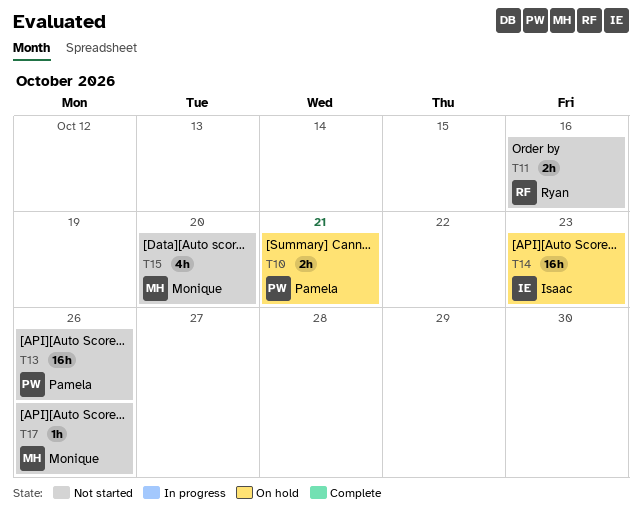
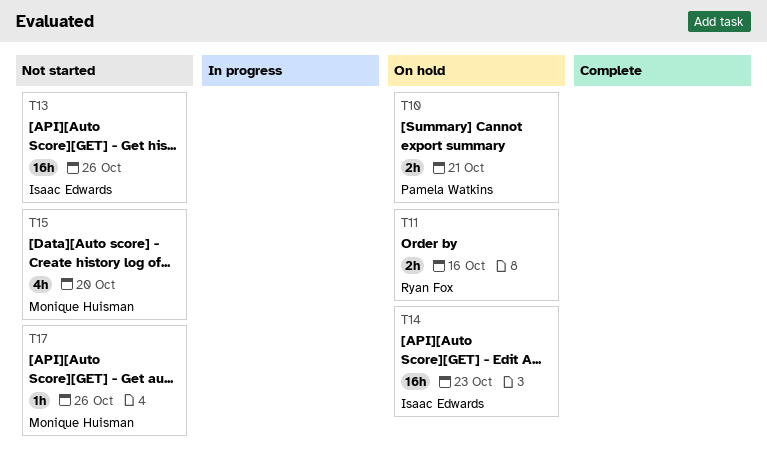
T11, status: Not started -> On hold
T13, owner: Pamela Watkins -> Isaac Edwards

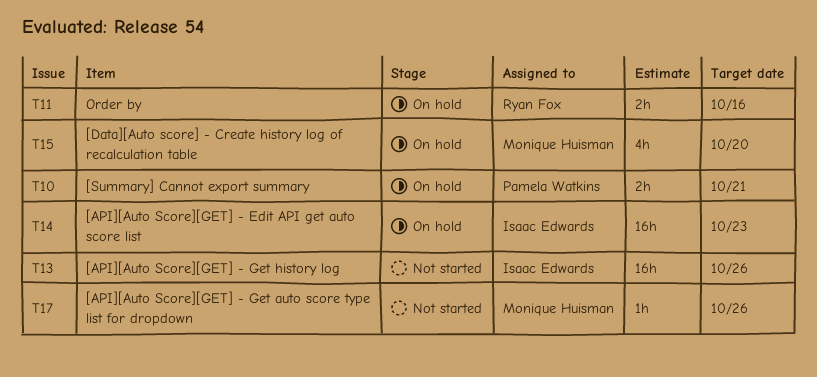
T15, status: Not started -> On hold

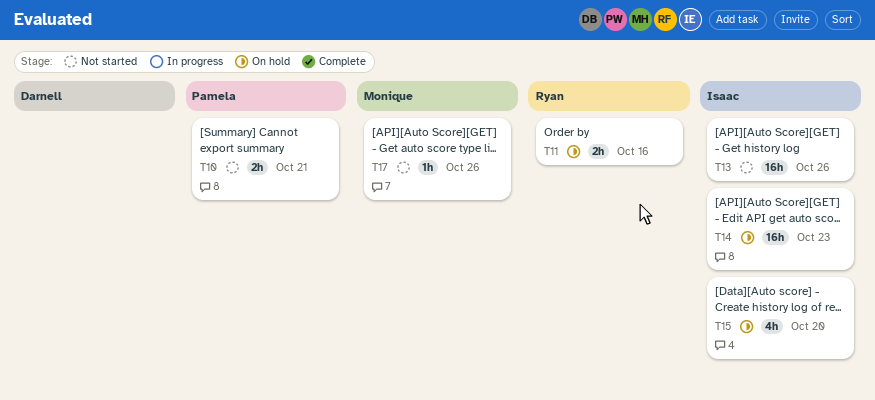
T10, status: On hold -> Not started
T15, owner: Monique Huisman -> Isaac Edwards

